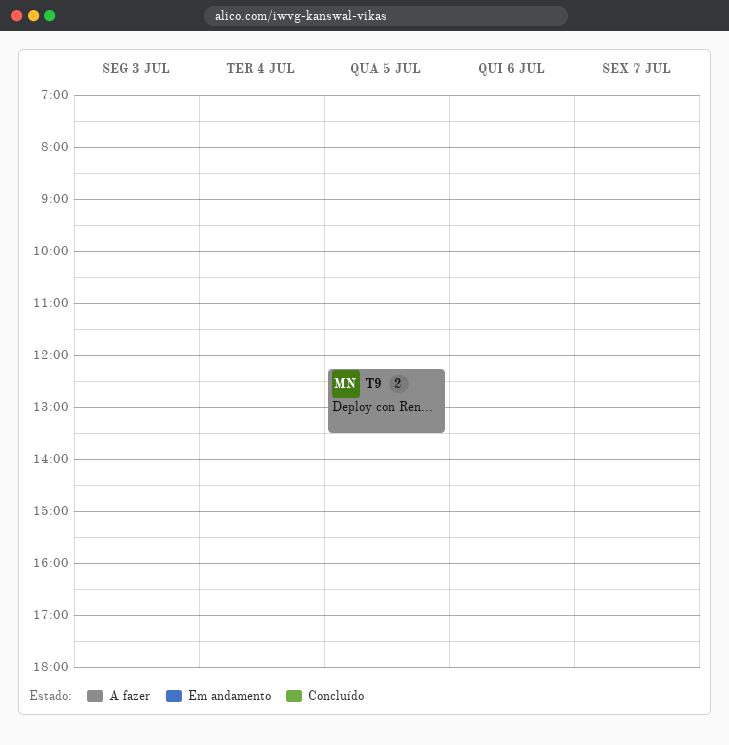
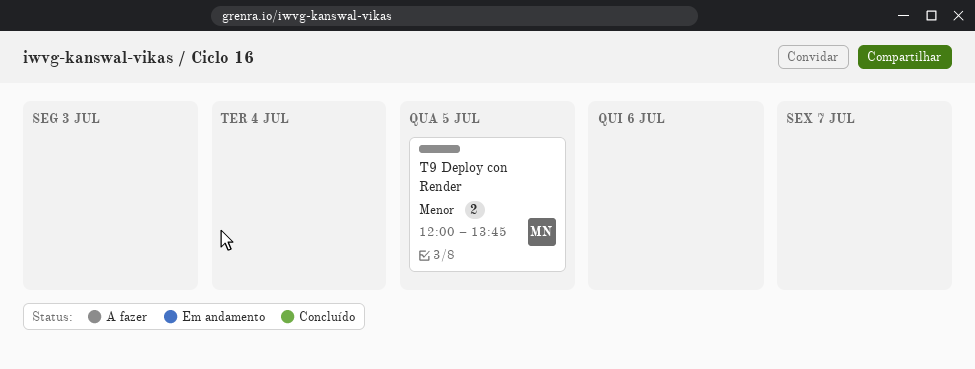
T9, begins: 12:15 -> 12:00
T9, ends: 13:30 -> 13:45

